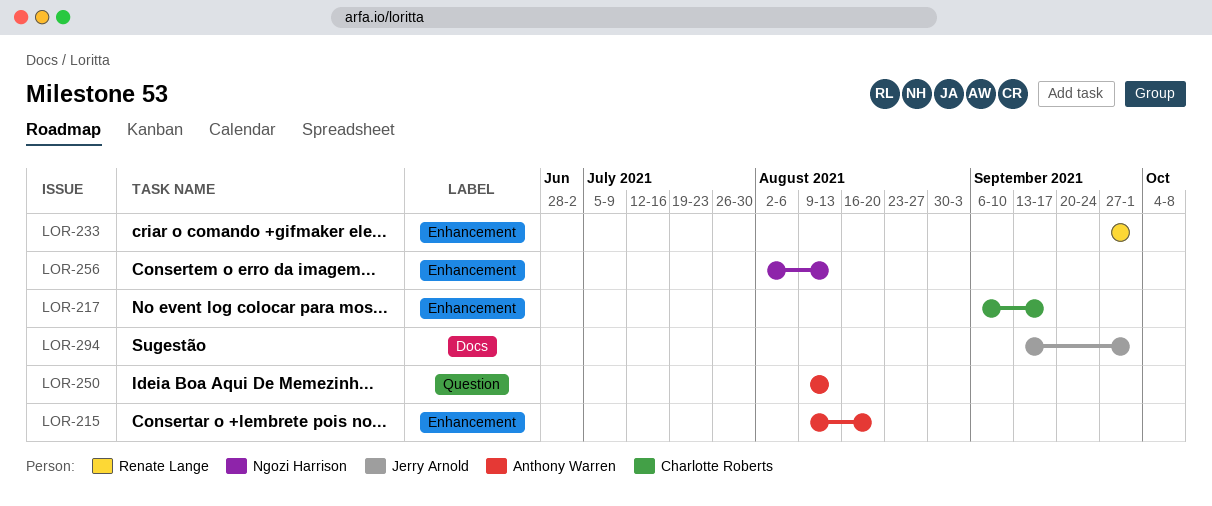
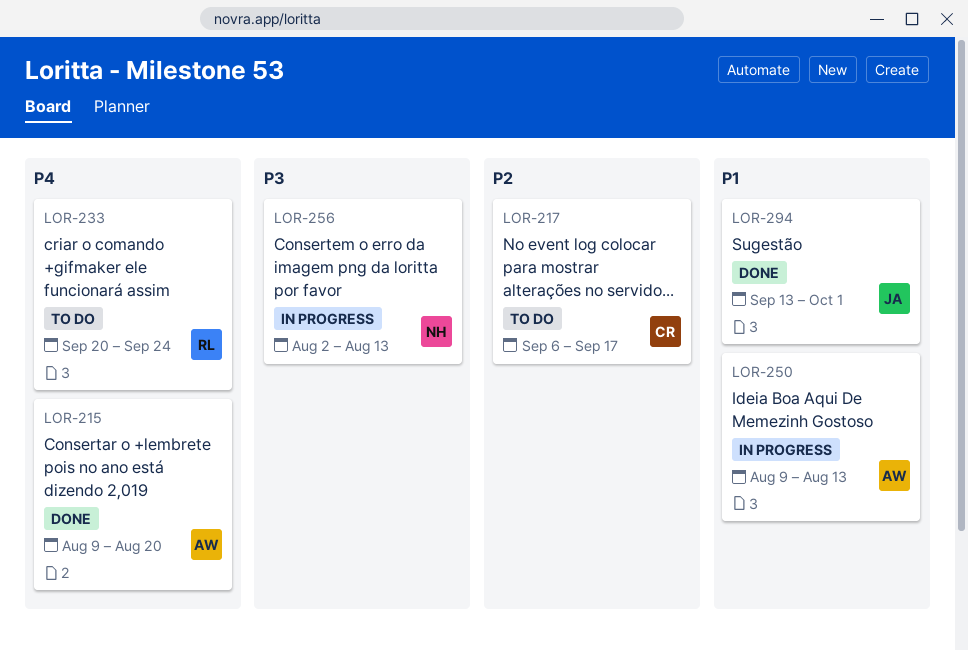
LOR-233, start: Sep 27 -> Sep 20
LOR-233, due: Oct 1 -> Sep 24

